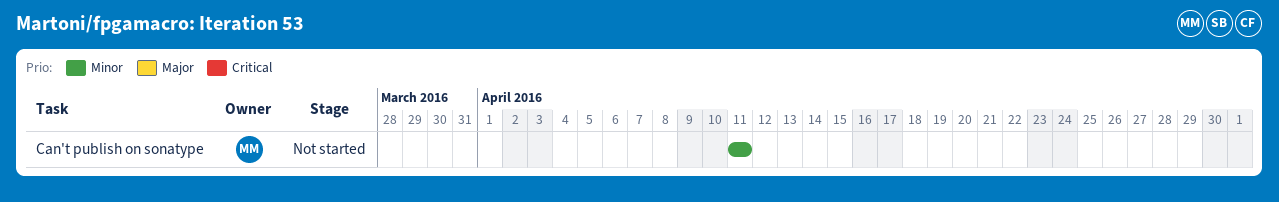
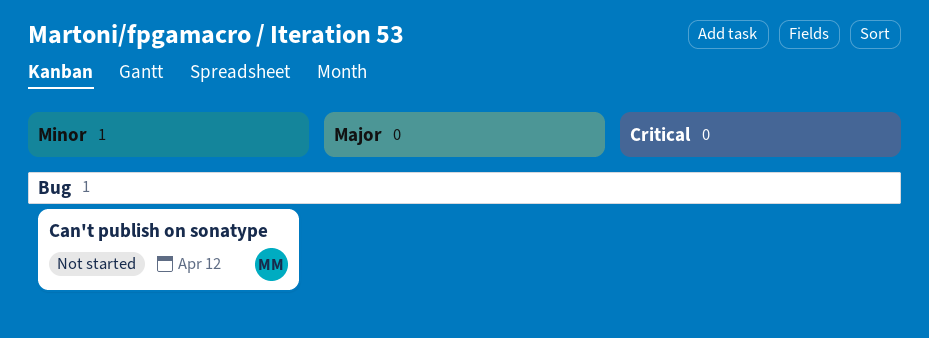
Can't publish on sonatype, due: Apr 11 -> Apr 12

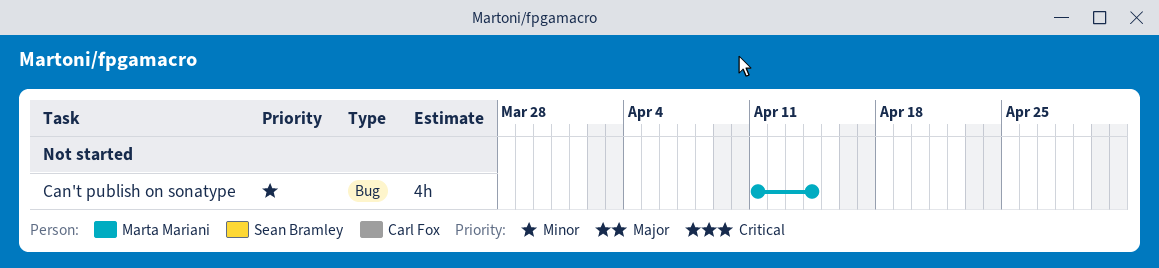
Can't publish on sonatype, due: Apr 12 -> Apr 14

